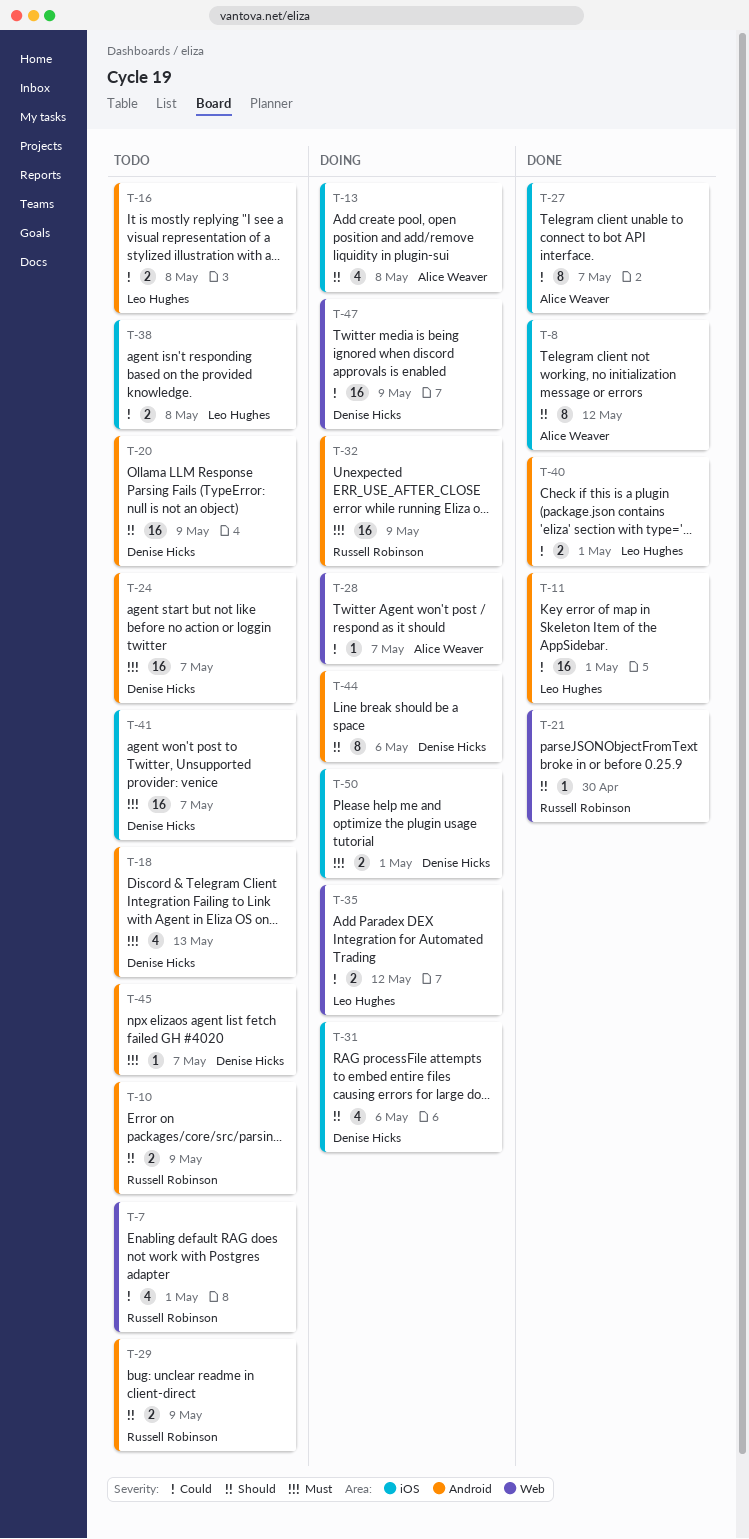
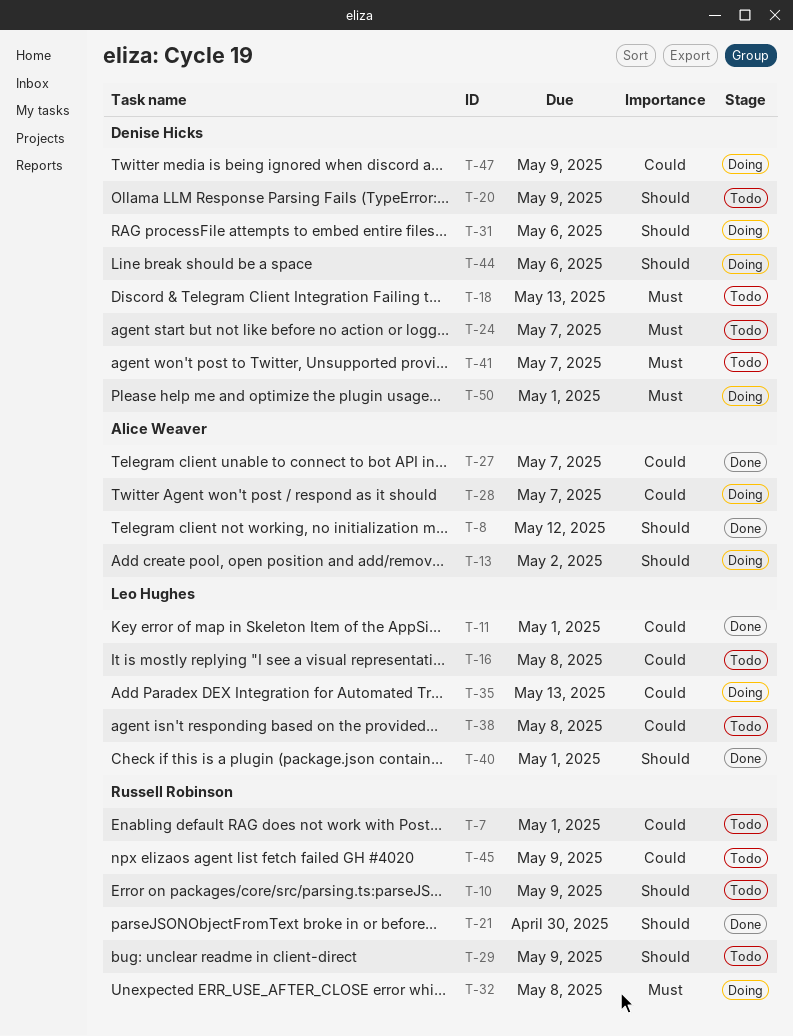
T-13, due: May 8 -> May 2
T-32, due: May 9 -> May 8
T-35, due: May 12 -> May 13
T-40, priority: Could -> Should
T-45, owner: Denise Hicks -> Russell Robinson
T-45, priority: Must -> Could
T-45, due: May 7 -> May 9

